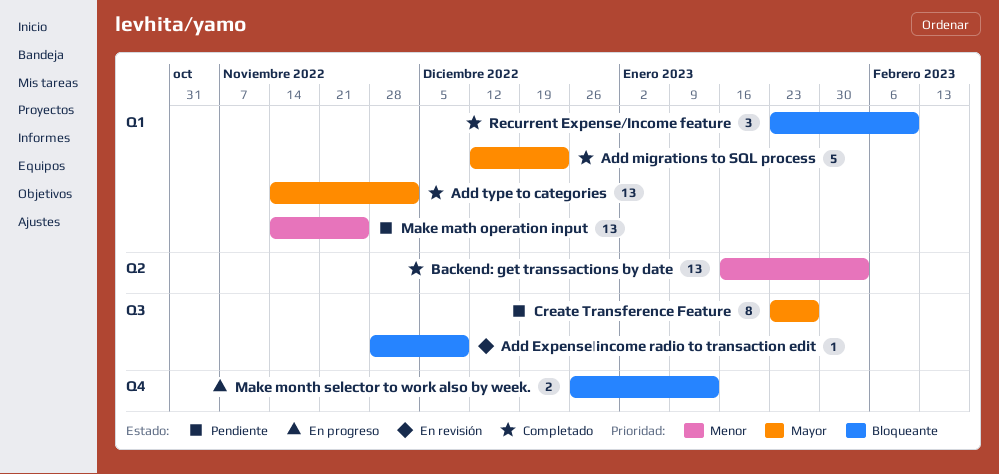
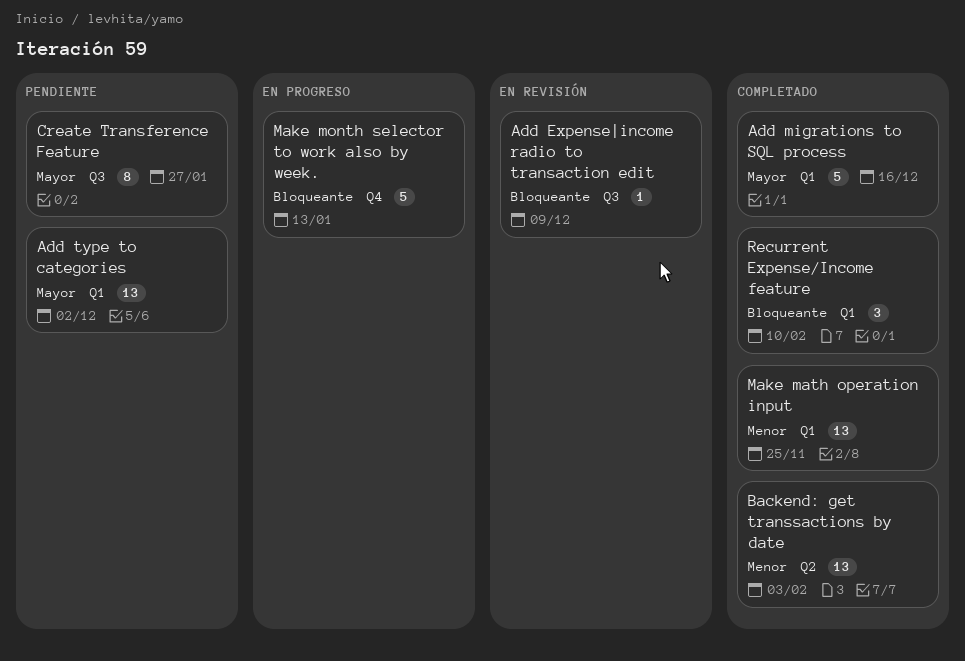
Add migrations to SQL process, due: Dec 23 -> Dec 16
Add type to categories, status: Completado -> Pendiente
Make math operation input, status: Pendiente -> Completado
Make month selector to work also by week., estimate: 2 -> 5

